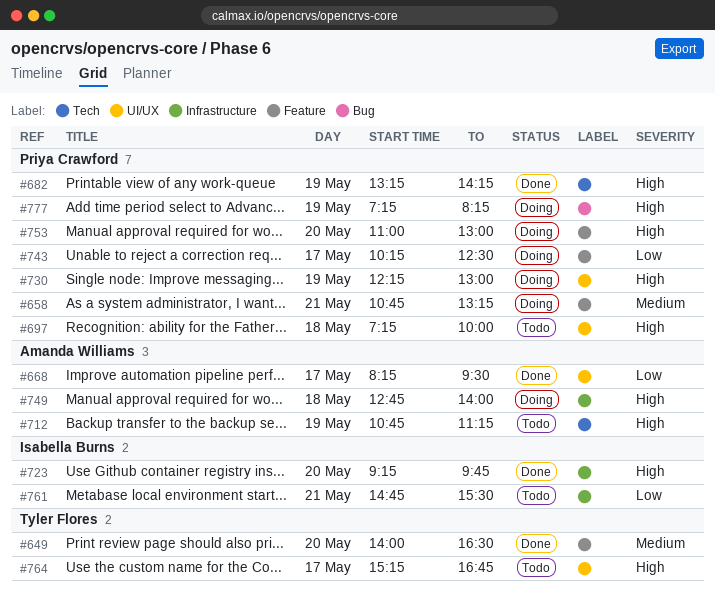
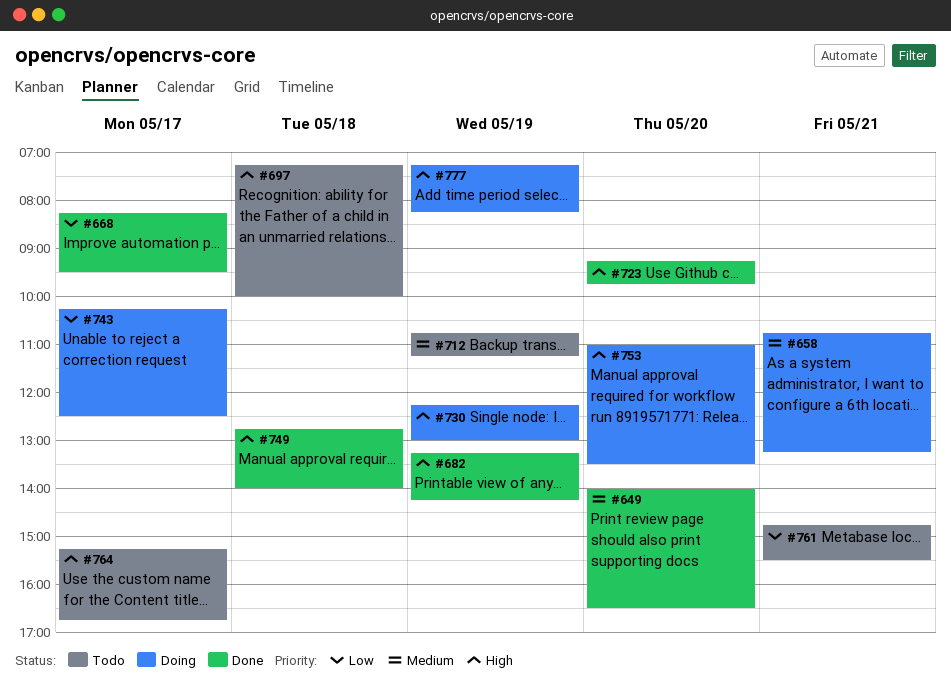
#712, priority: High -> Medium
#749, status: Doing -> Done
#753, ends: 13:00 -> 13:30

